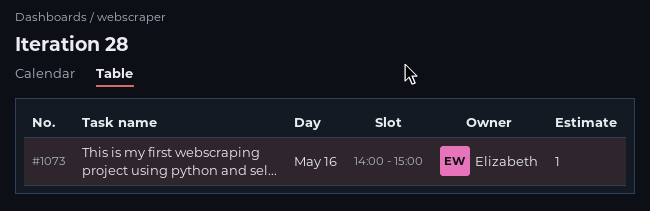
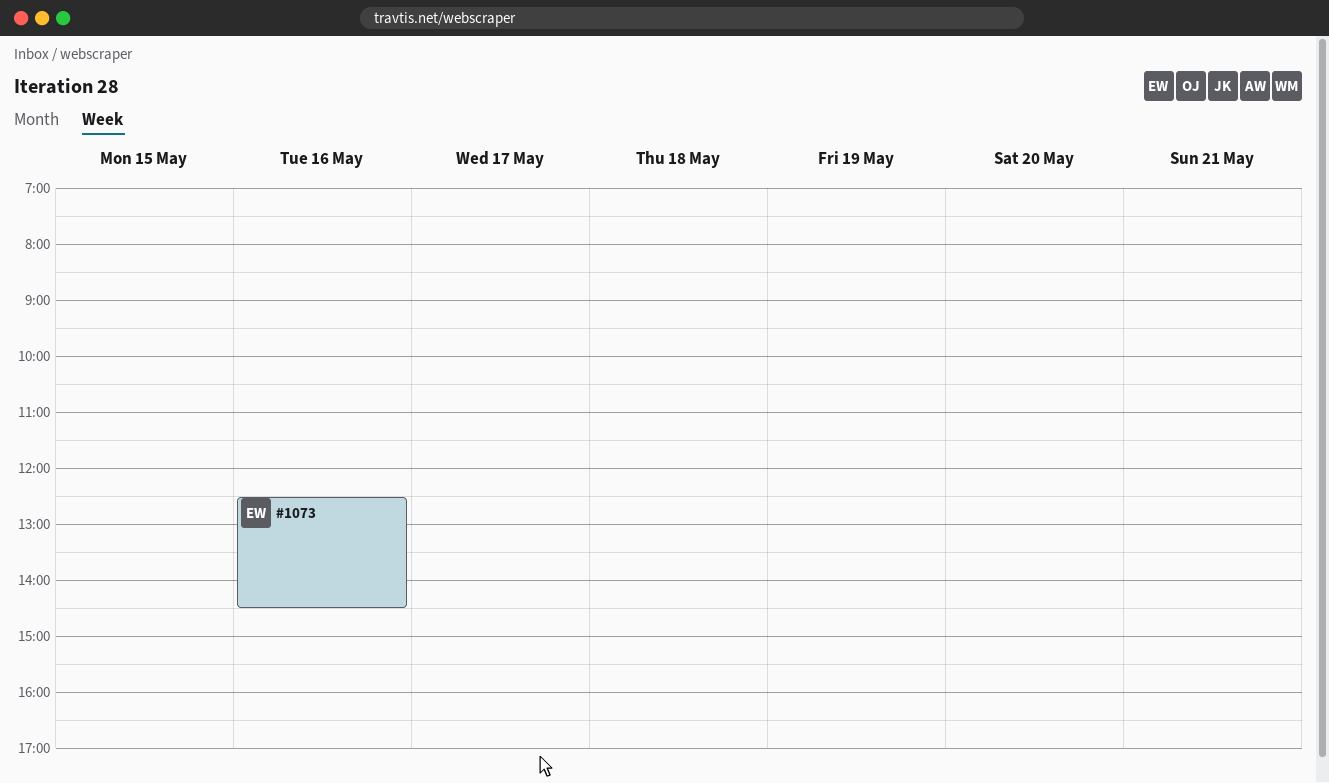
#1073, begins: 14:00 -> 12:30
#1073, ends: 15:00 -> 14:30

